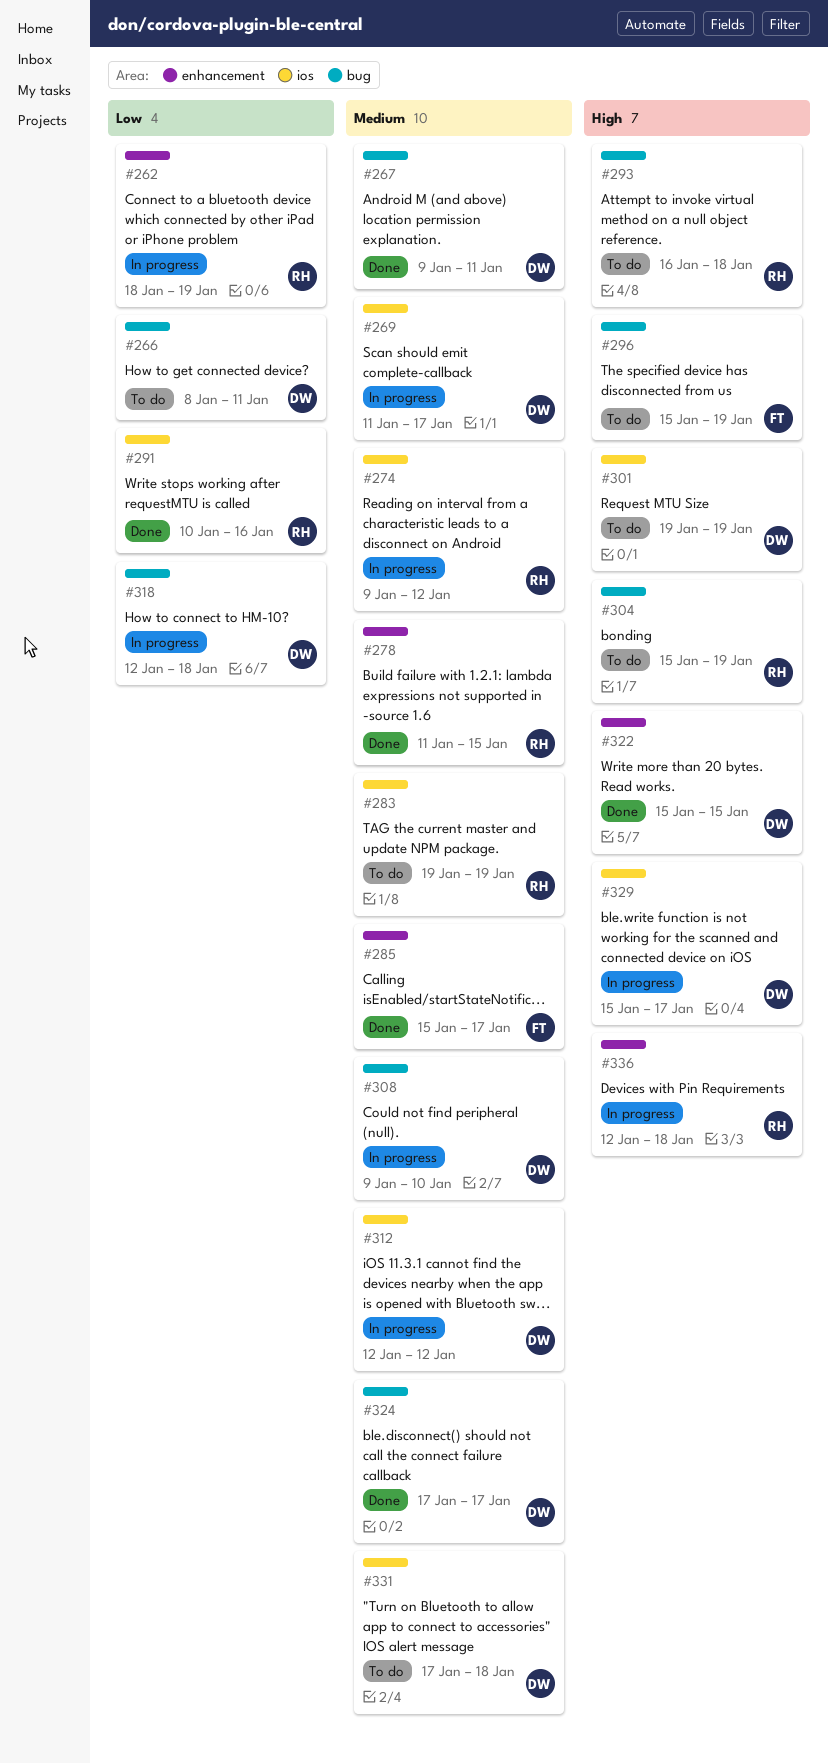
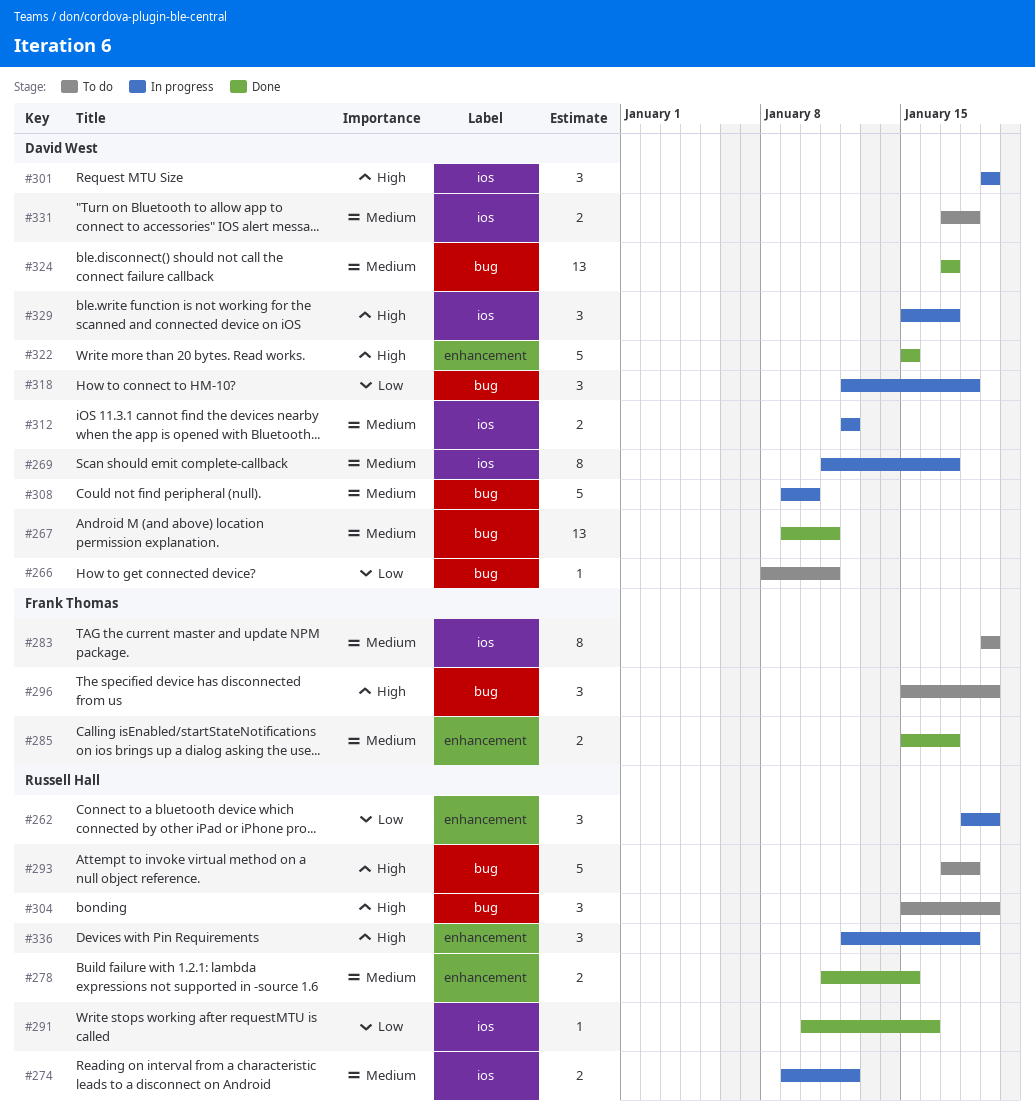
#283, owner: Russell Hall -> Frank Thomas
#293, start: Jan 16 -> Jan 17
#301, status: To do -> In progress

